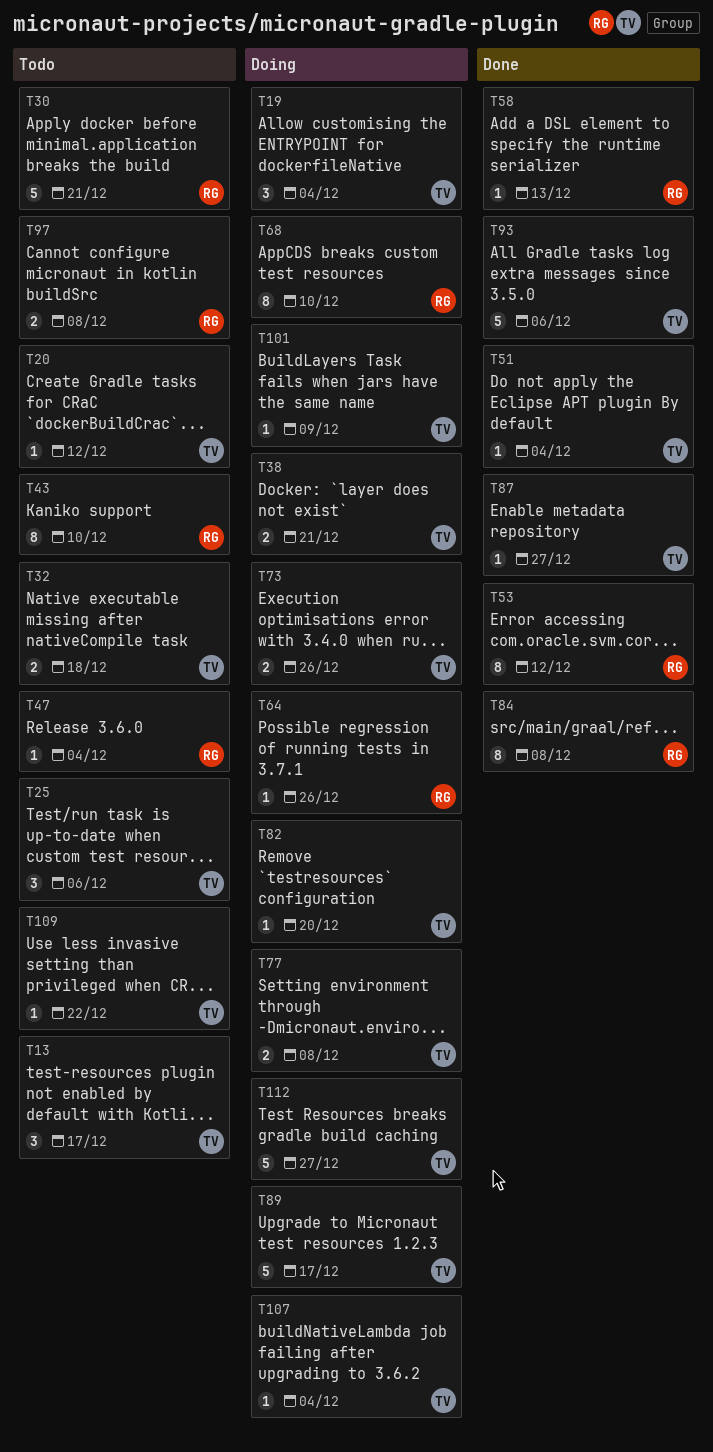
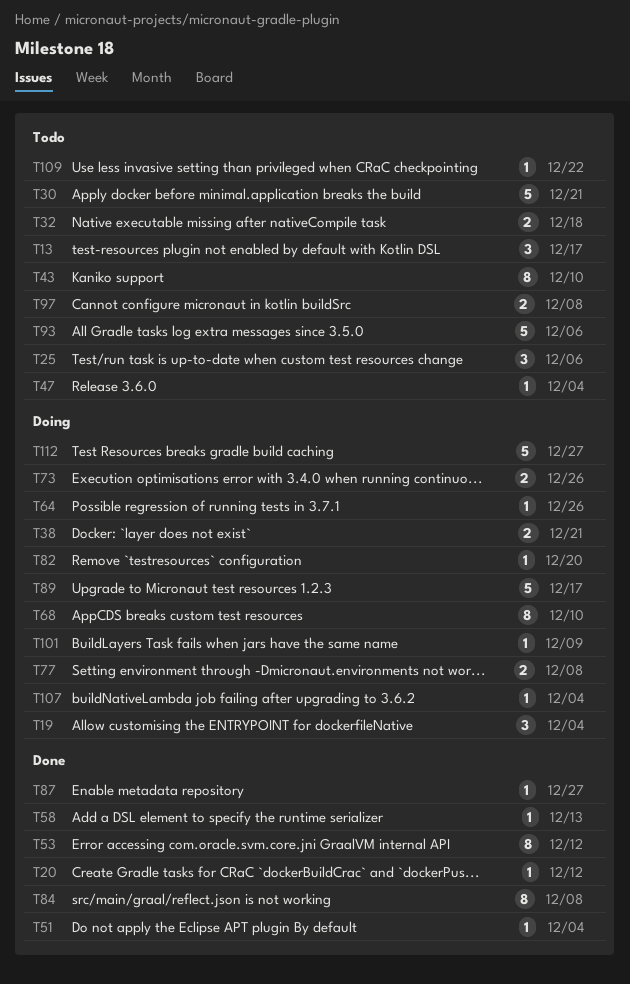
T20, status: Todo -> Done
T93, status: Done -> Todo

